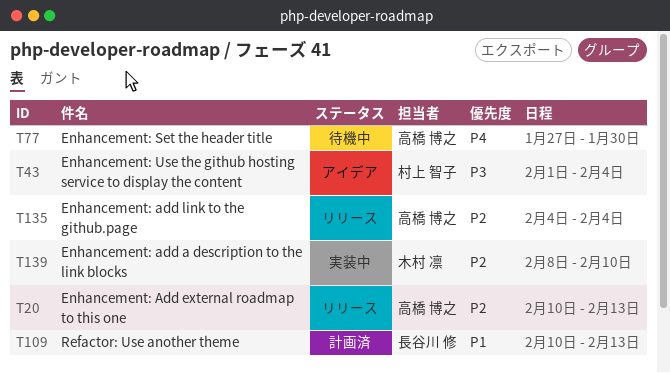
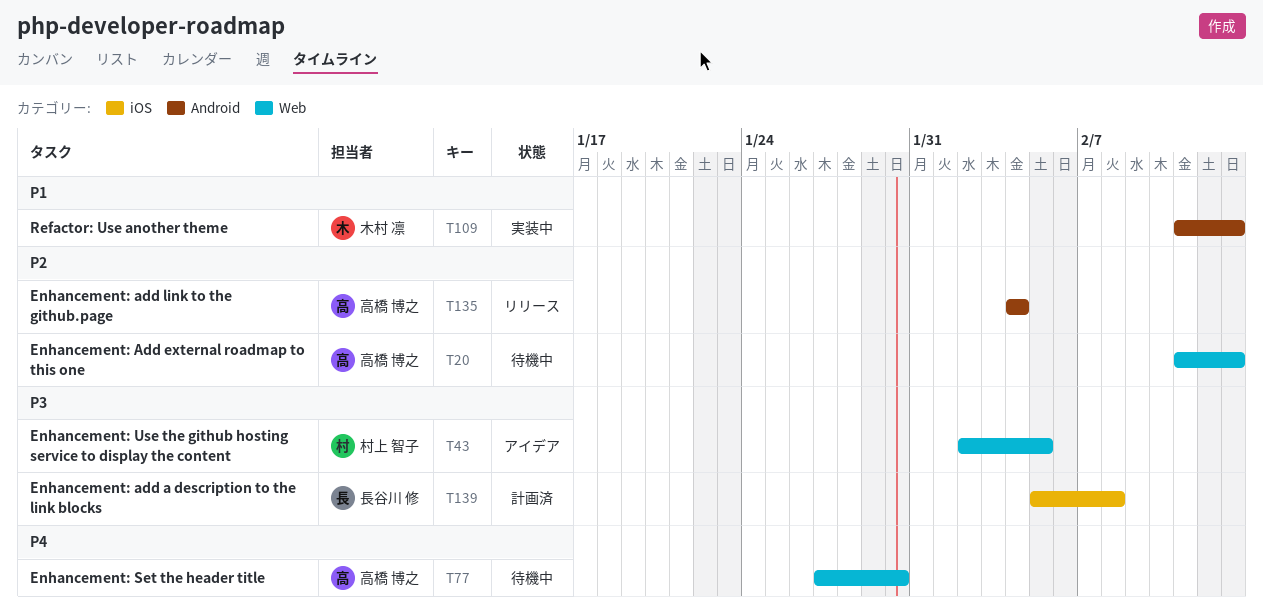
T20, status: リリース -> 待機中
T20, start: Feb 10 -> Feb 11
T43, start: Feb 1 -> Feb 2
T43, due: Feb 4 -> Feb 5
T109, status: 計画済 -> 実装中
T109, owner: 長谷川 修 -> 木村 凛
T109, start: Feb 10 -> Feb 11
T139, status: 実装中 -> 計画済
T139, owner: 木村 凛 -> 長谷川 修
T139, priority: P2 -> P3
T139, start: Feb 8 -> Feb 5
T139, due: Feb 10 -> Feb 8

